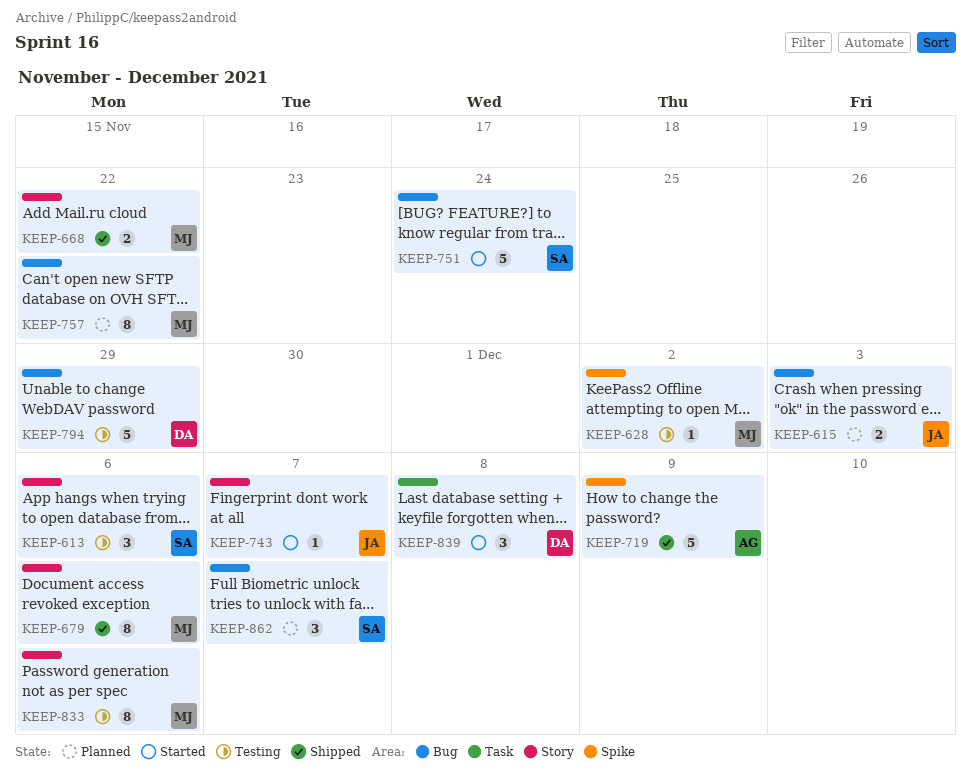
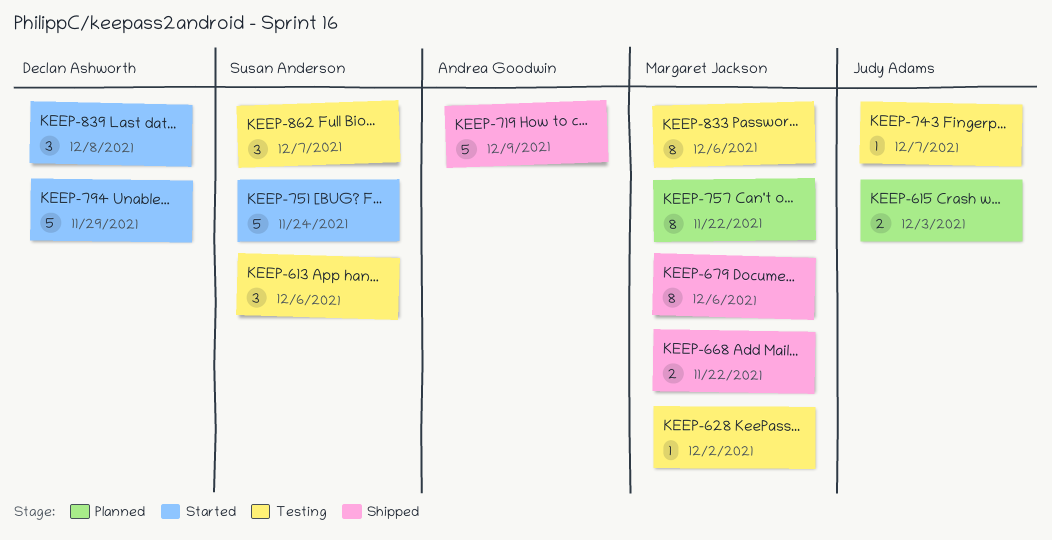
KEEP-743, status: Started -> Testing
KEEP-794, status: Testing -> Started
KEEP-862, status: Planned -> Testing

